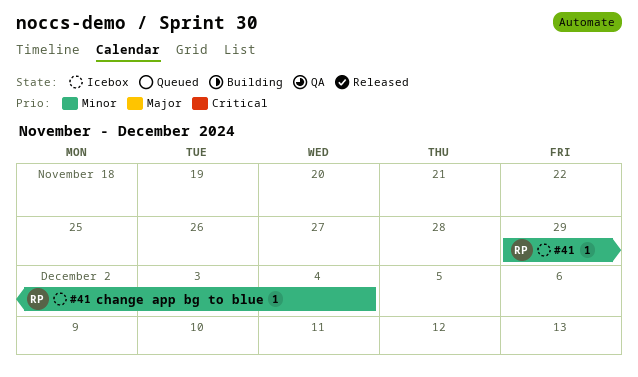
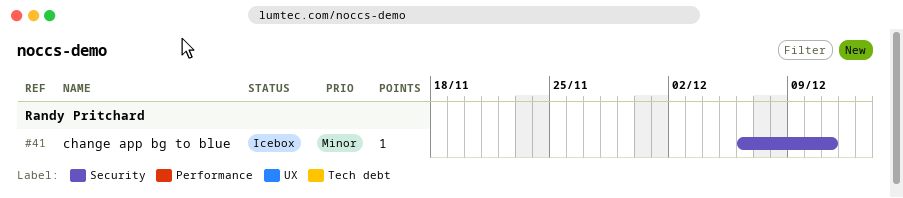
#41, start: Nov 29 -> Dec 6
#41, due: Dec 4 -> Dec 11

